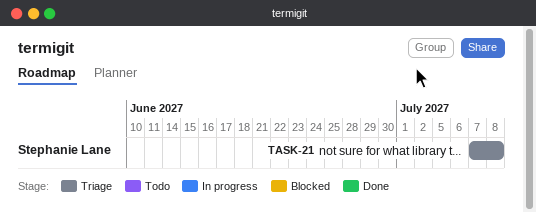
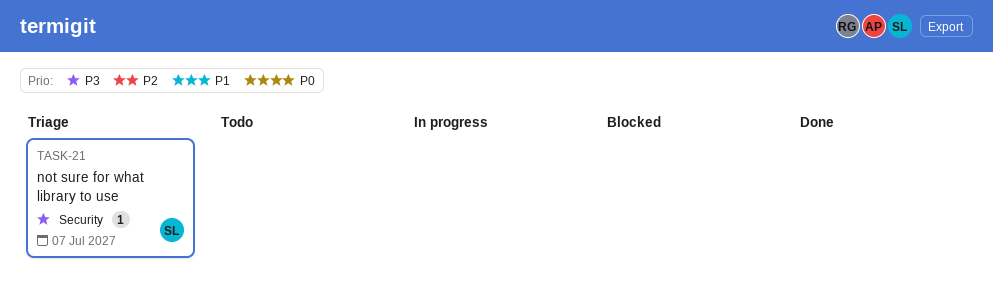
TASK-21, due: Jul 8 -> Jul 7

